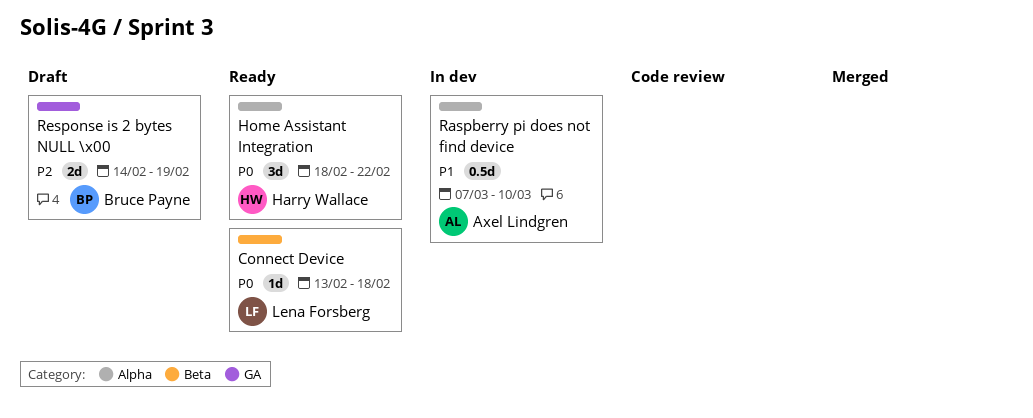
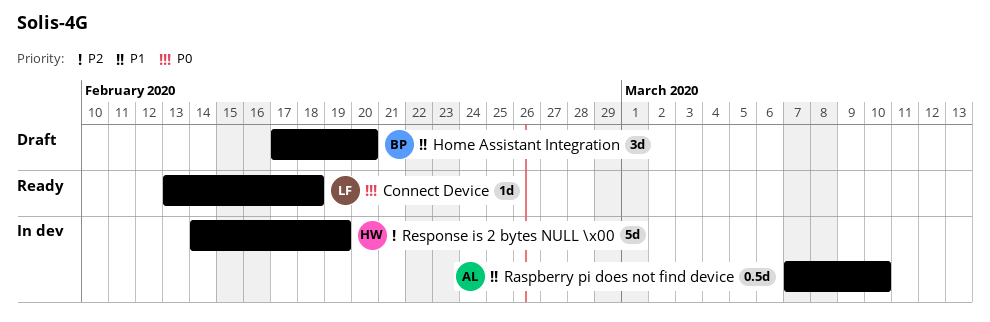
Home Assistant Integration, status: Ready -> Draft
Home Assistant Integration, owner: Harry Wallace -> Bruce Payne
Home Assistant Integration, priority: P0 -> P1
Home Assistant Integration, start: Feb 18 -> Feb 17
Home Assistant Integration, due: Feb 22 -> Feb 20
Response is 2 bytes NULL \x00, status: Draft -> In dev
Response is 2 bytes NULL \x00, owner: Bruce Payne -> Harry Wallace
Response is 2 bytes NULL \x00, estimate: 2d -> 5d

